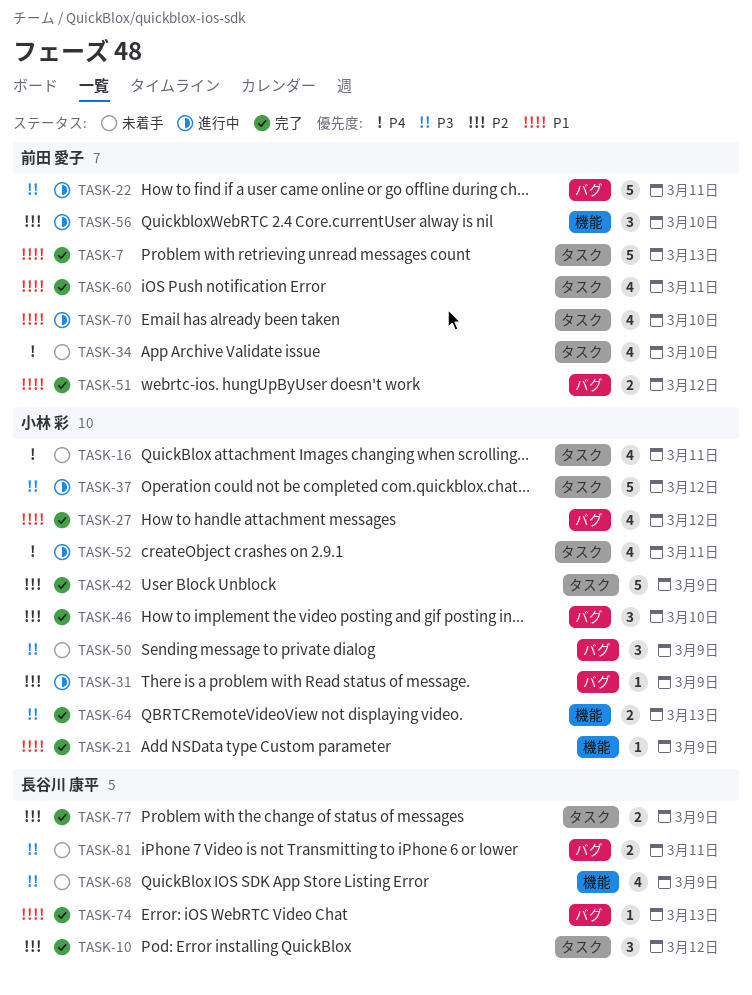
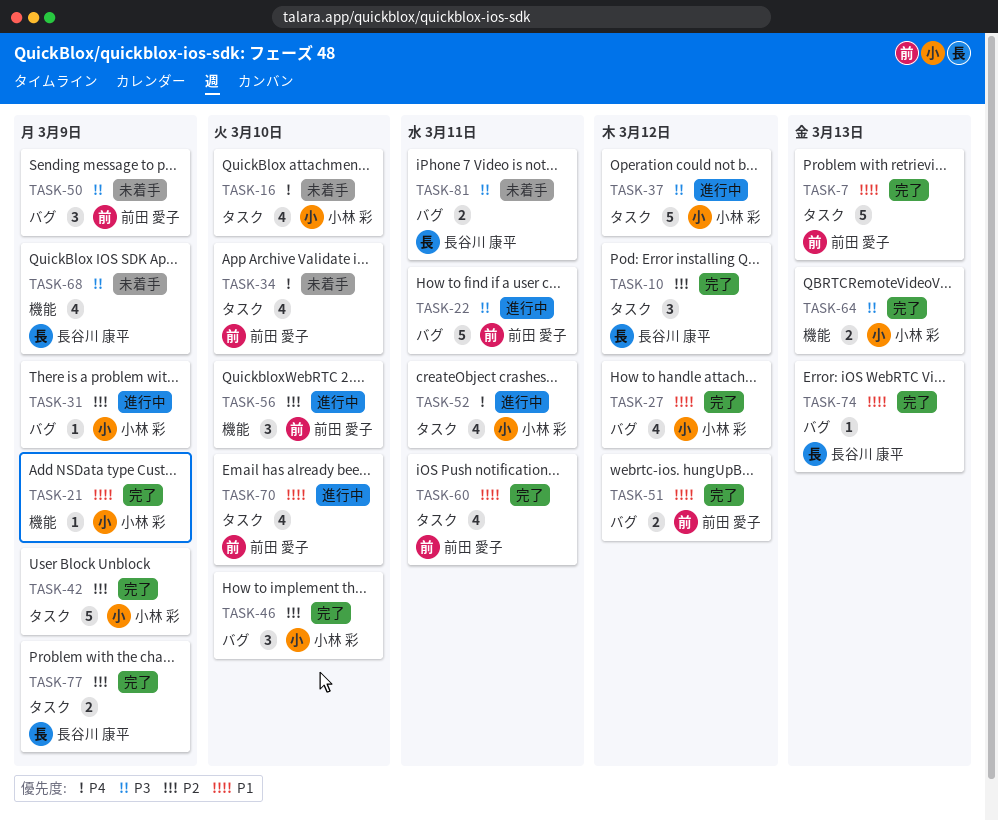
TASK-16, due: Mar 11 -> Mar 10
TASK-50, owner: 小林 彩 -> 前田 愛子

